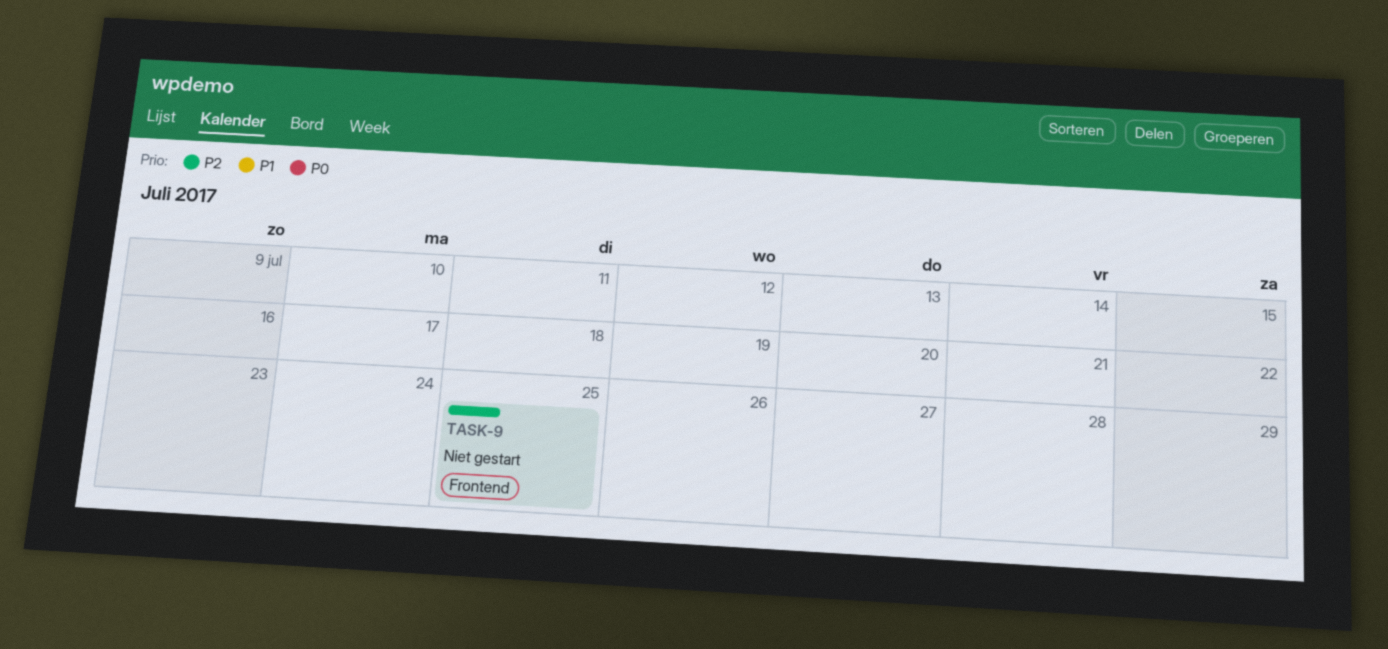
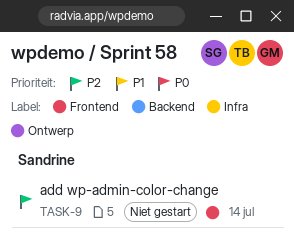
TASK-9, due: Jul 25 -> Jul 14

